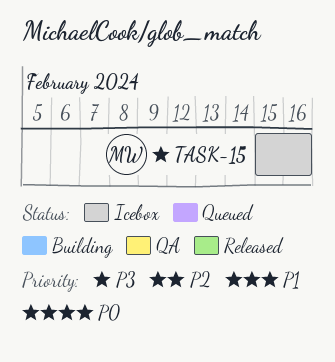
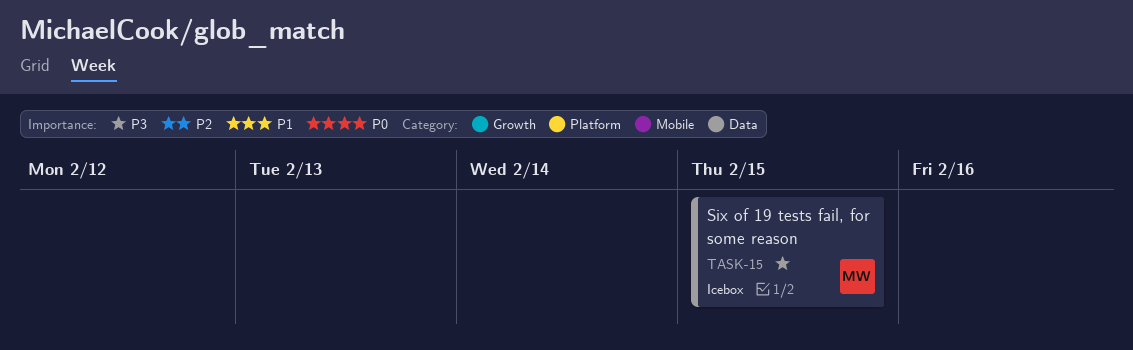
TASK-15, due: Feb 16 -> Feb 15

